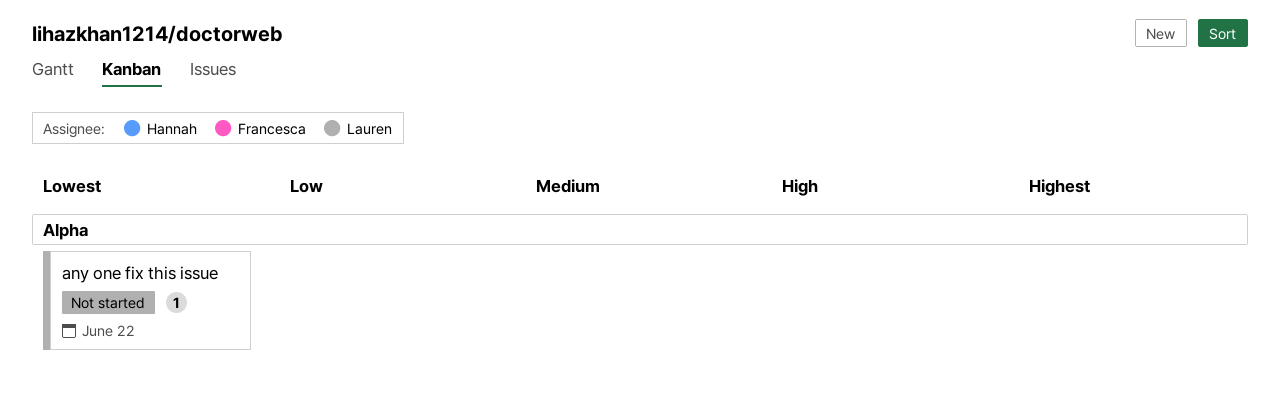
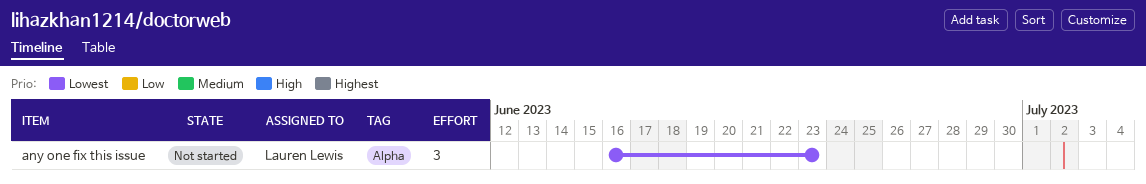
any one fix this issue, estimate: 1 -> 3
any one fix this issue, due: Jun 22 -> Jun 23

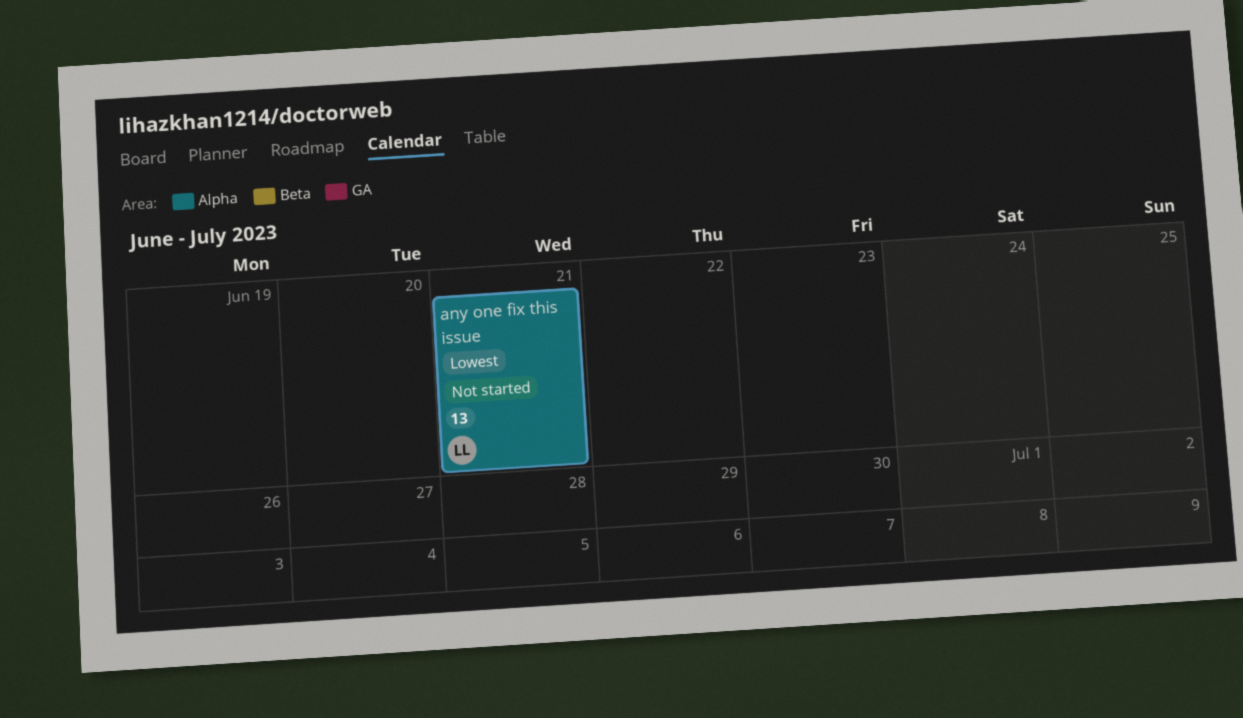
any one fix this issue, estimate: 3 -> 13
any one fix this issue, due: Jun 23 -> Jun 21

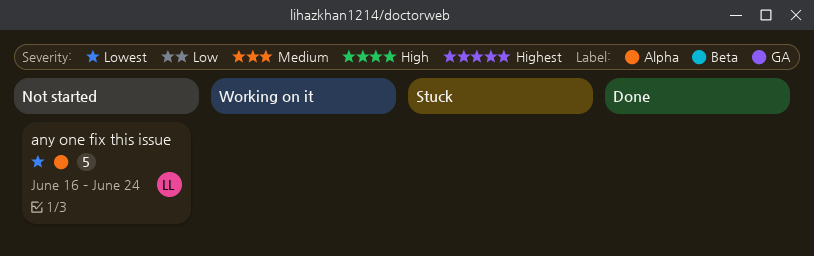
any one fix this issue, estimate: 13 -> 5
any one fix this issue, due: Jun 21 -> Jun 24

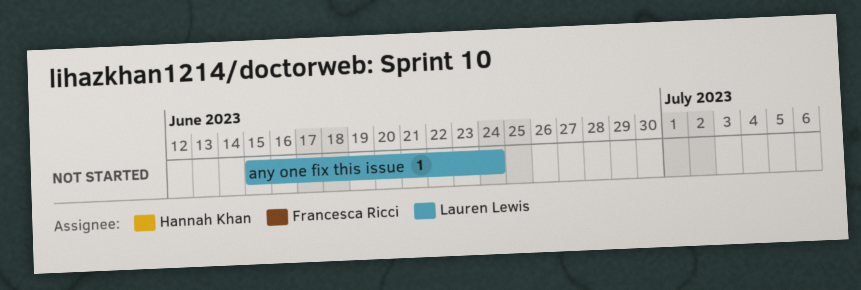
any one fix this issue, estimate: 5 -> 1
any one fix this issue, start: Jun 16 -> Jun 15

